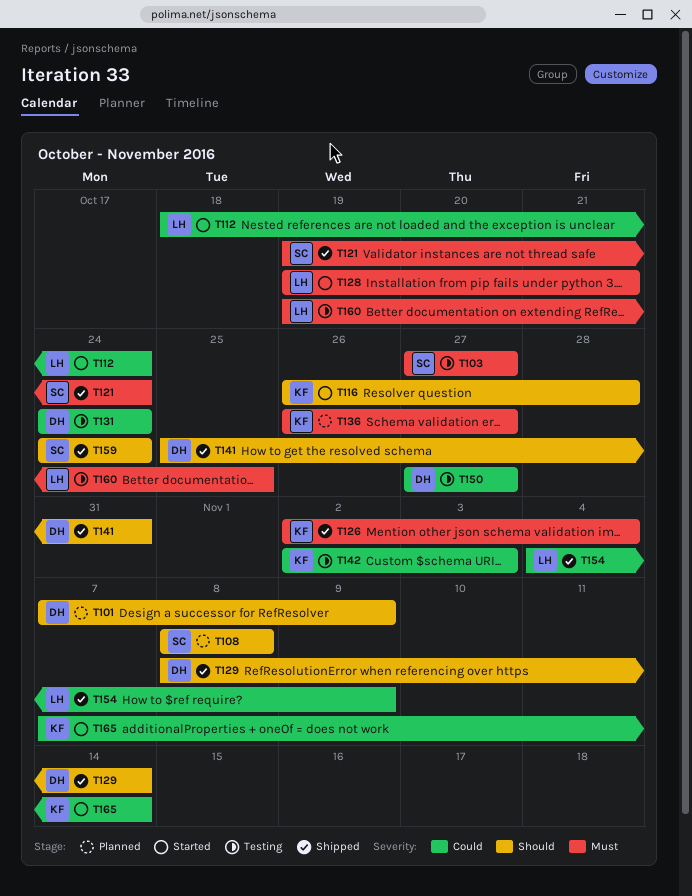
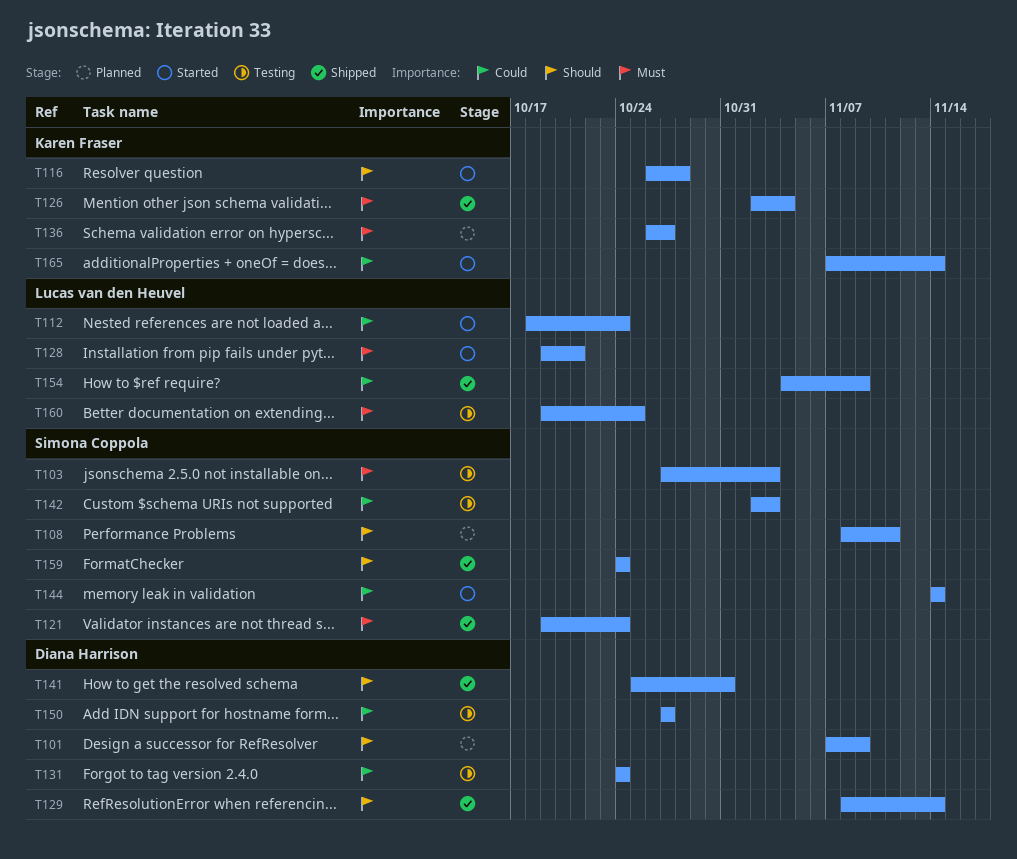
T103, due: Oct 27 -> Nov 3
T108, due: Nov 8 -> Nov 11
T142, owner: Karen Fraser -> Simona Coppola
T144: none -> present

